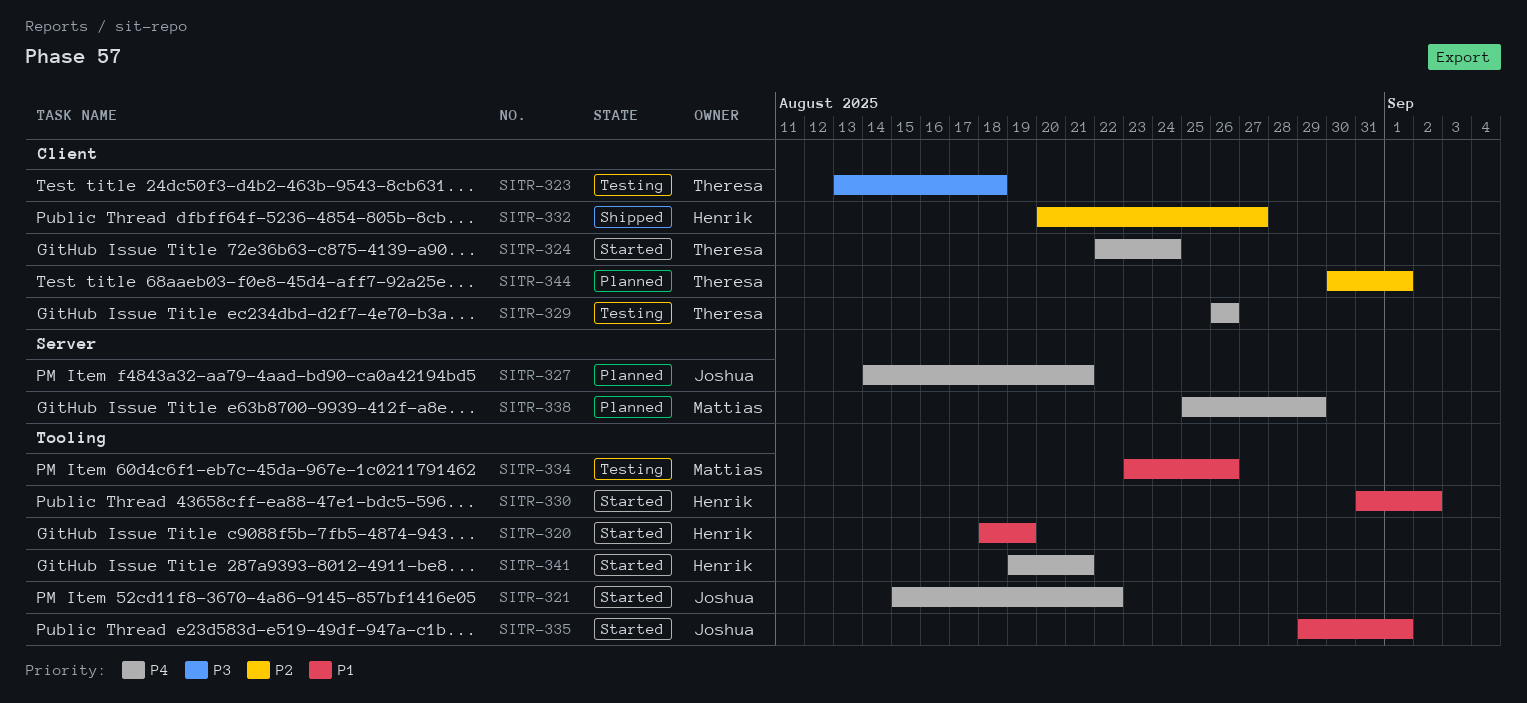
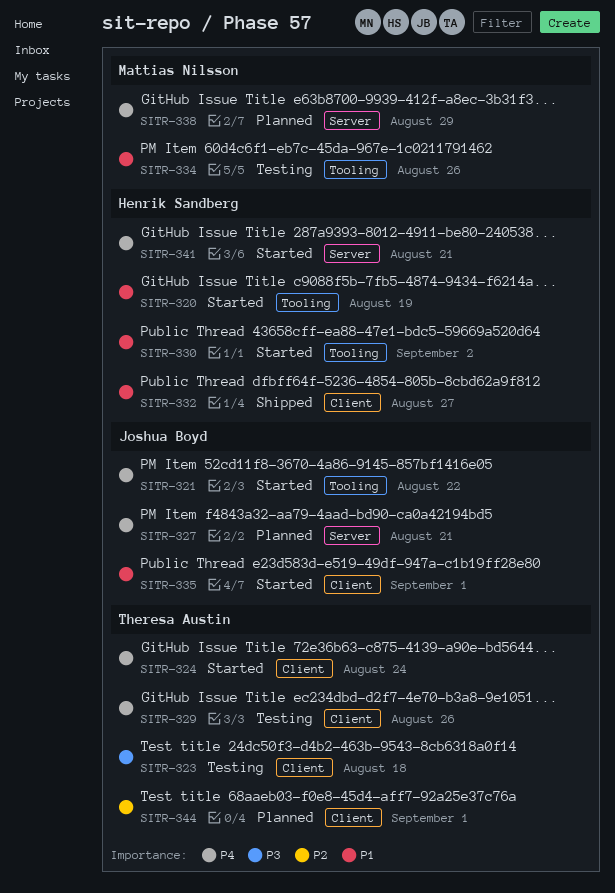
SITR-332, priority: P2 -> P1
SITR-335, label: Tooling -> Client
SITR-341, label: Tooling -> Server

